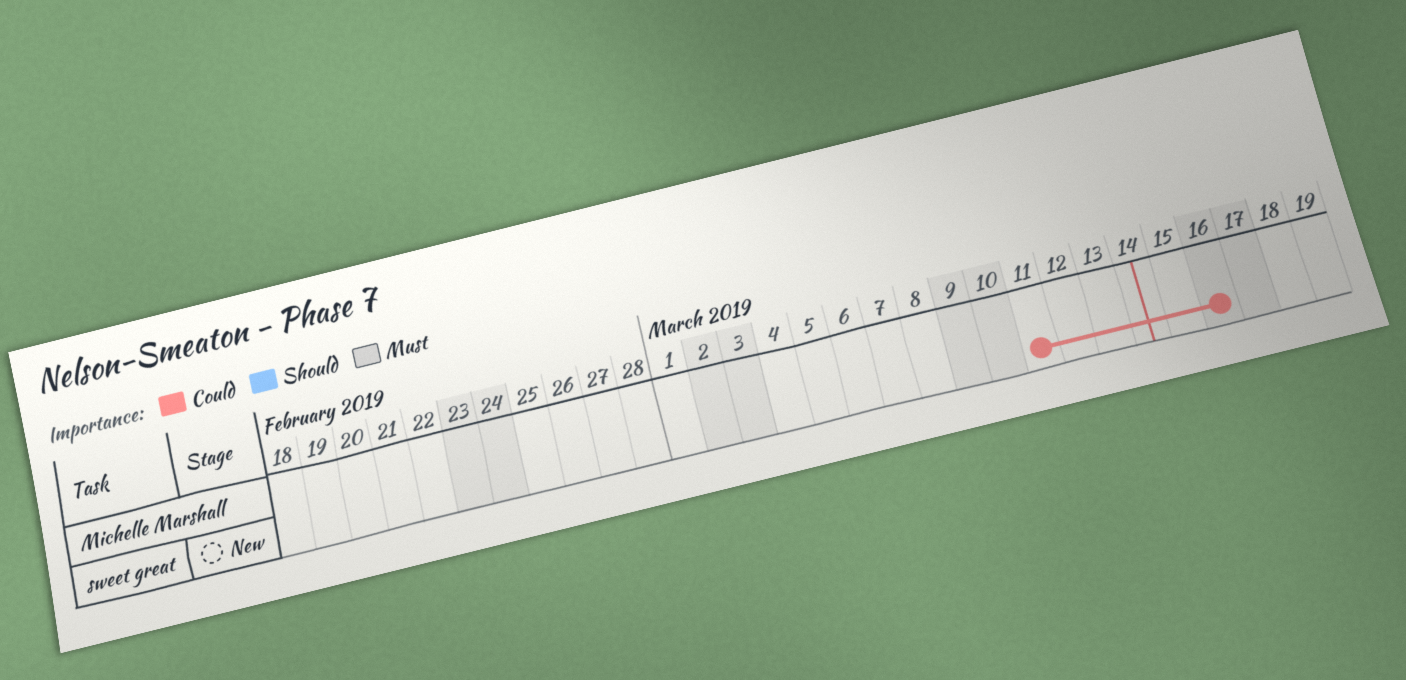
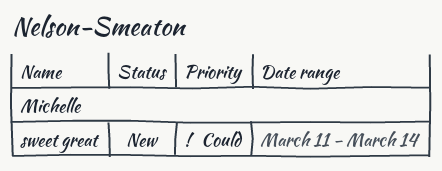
sweet great, due: Mar 16 -> Mar 14

